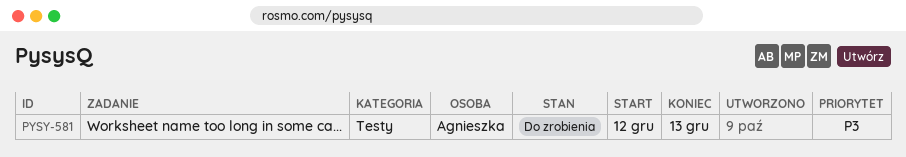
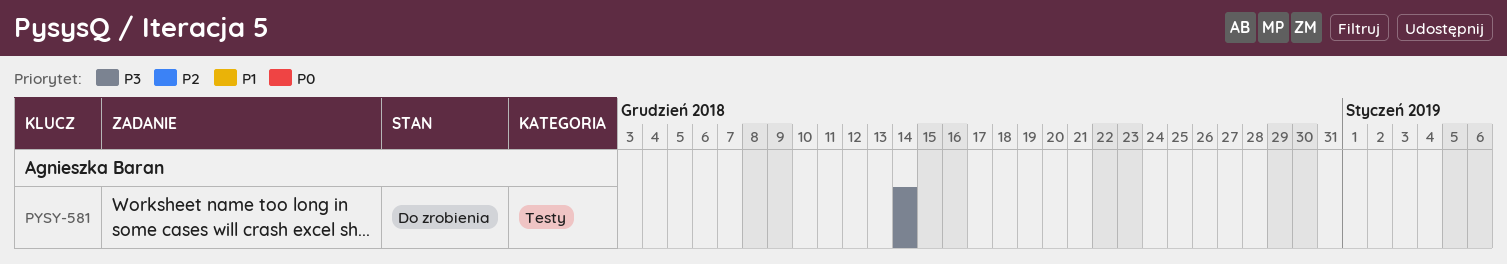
PYSY-581, start: Dec 12 -> Dec 14
PYSY-581, due: Dec 13 -> Dec 14

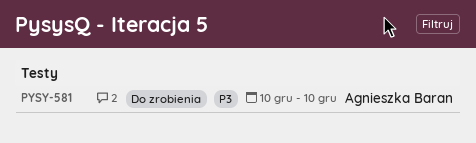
PYSY-581, start: Dec 14 -> Dec 10
PYSY-581, due: Dec 14 -> Dec 10

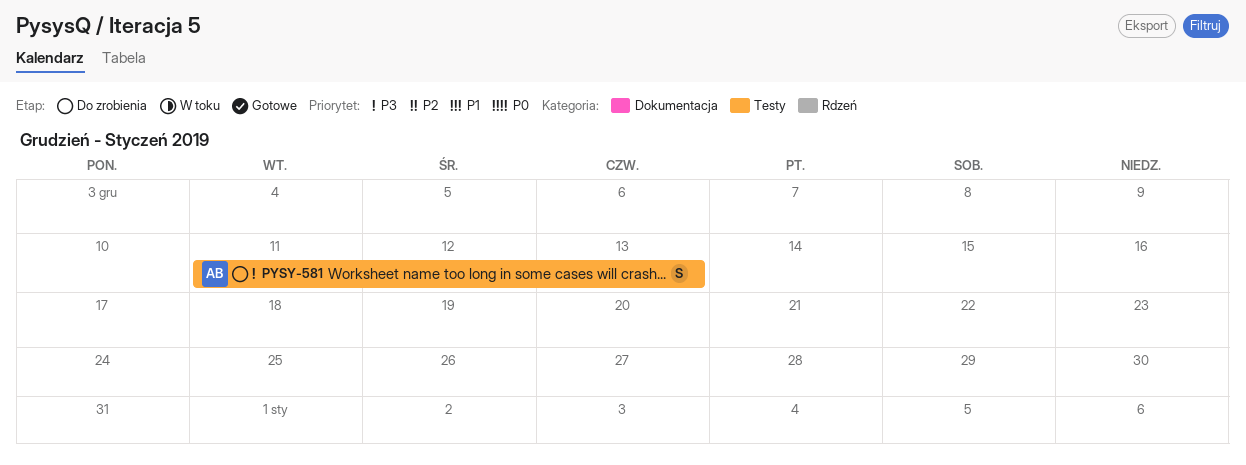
PYSY-581, start: Dec 10 -> Dec 11
PYSY-581, due: Dec 10 -> Dec 13

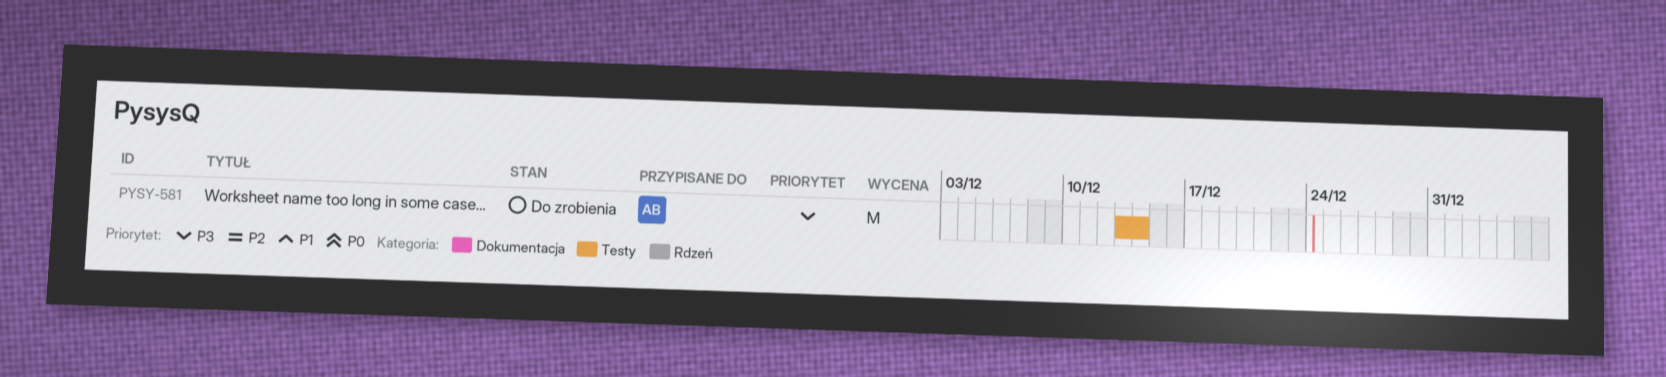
PYSY-581, estimate: S -> M
PYSY-581, start: Dec 11 -> Dec 13
PYSY-581, due: Dec 13 -> Dec 14

